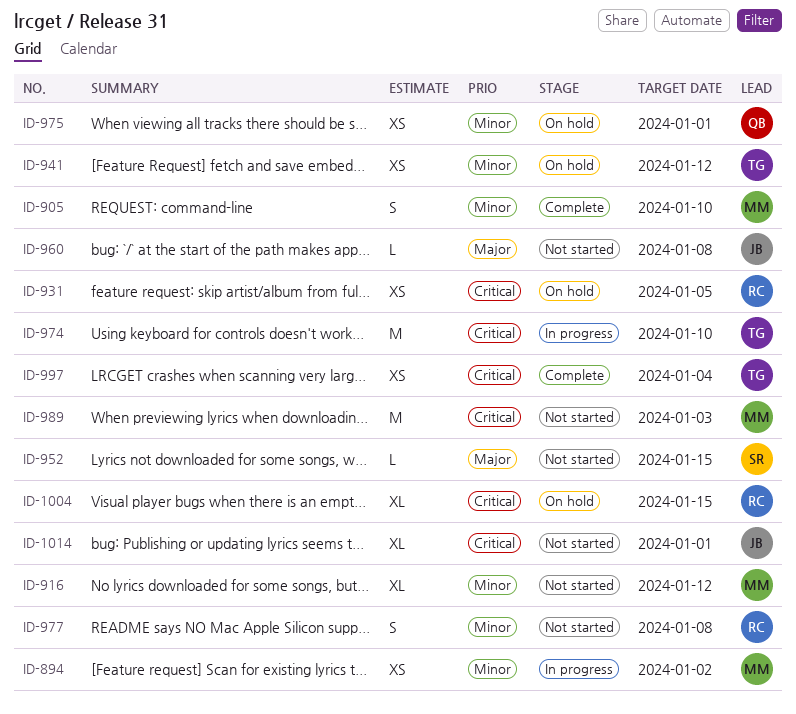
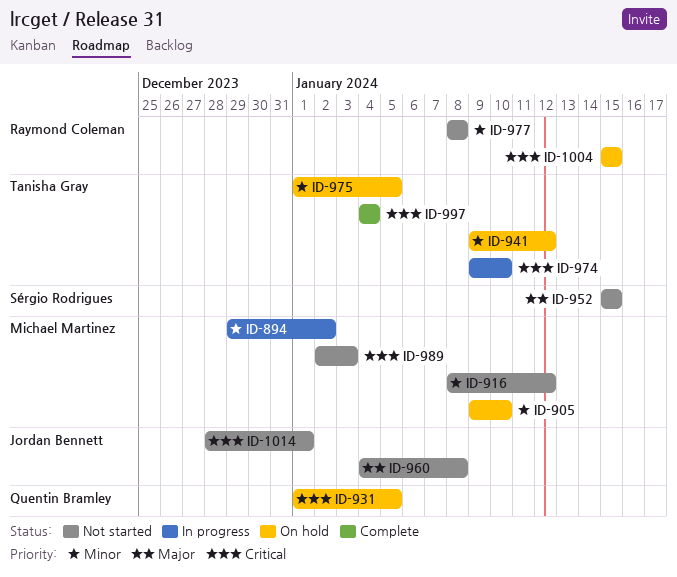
ID-905, status: Complete -> On hold
ID-931, owner: Raymond Coleman -> Quentin Bramley
ID-975, owner: Quentin Bramley -> Tanisha Gray
ID-975, due: Jan 1 -> Jan 5

